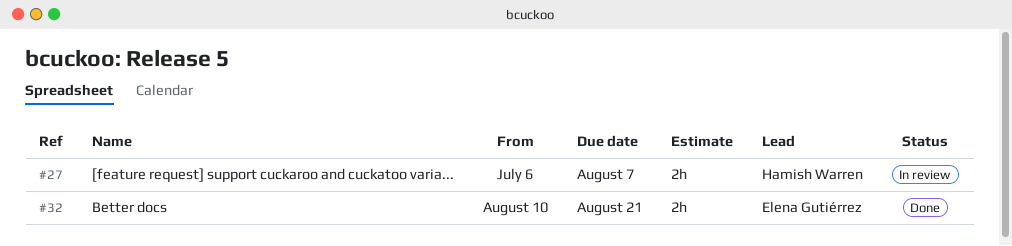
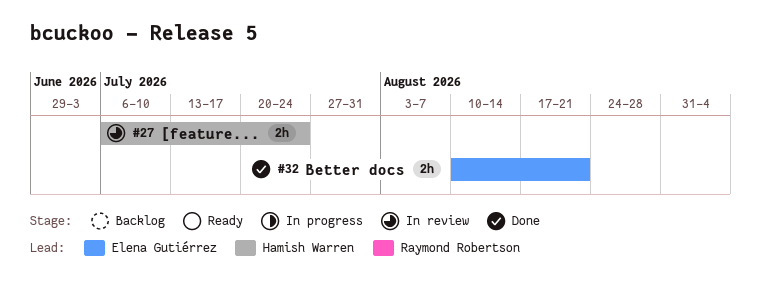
#27, due: Aug 7 -> Jul 24

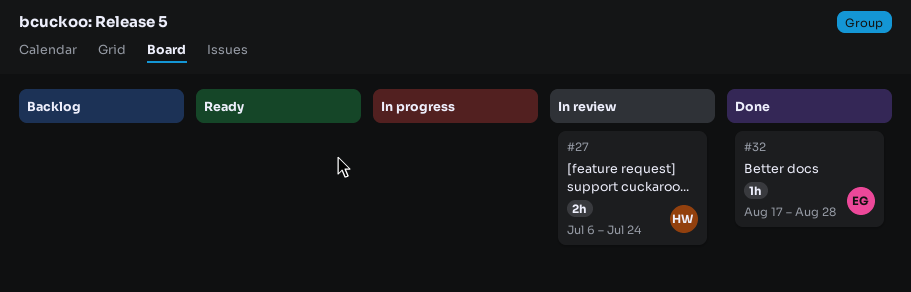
#32, estimate: 2h -> 1h
#32, start: Aug 10 -> Aug 17
#32, due: Aug 21 -> Aug 28

